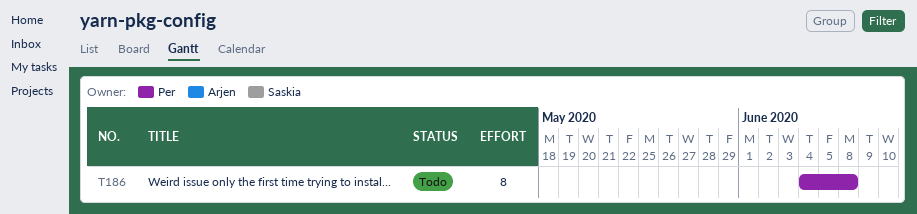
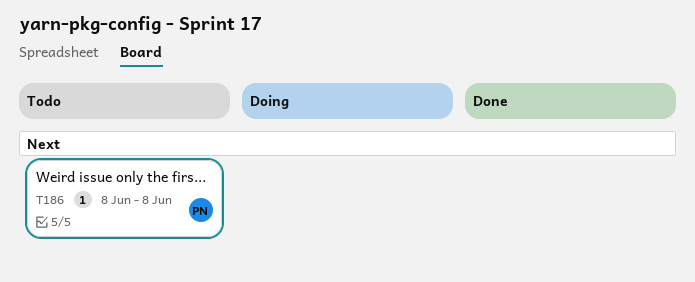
T186, estimate: 8 -> 1
T186, start: Jun 4 -> Jun 8

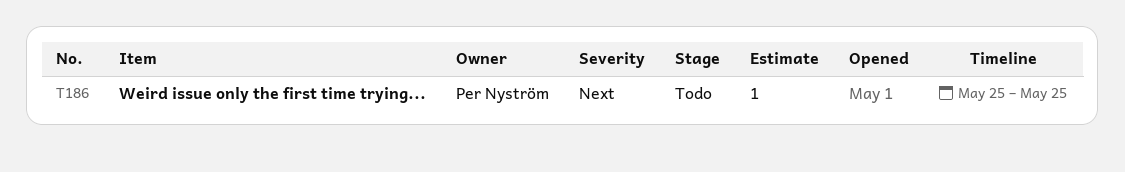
T186, start: Jun 8 -> May 25
T186, due: Jun 8 -> May 25

